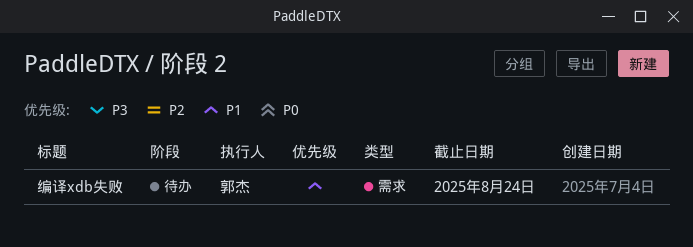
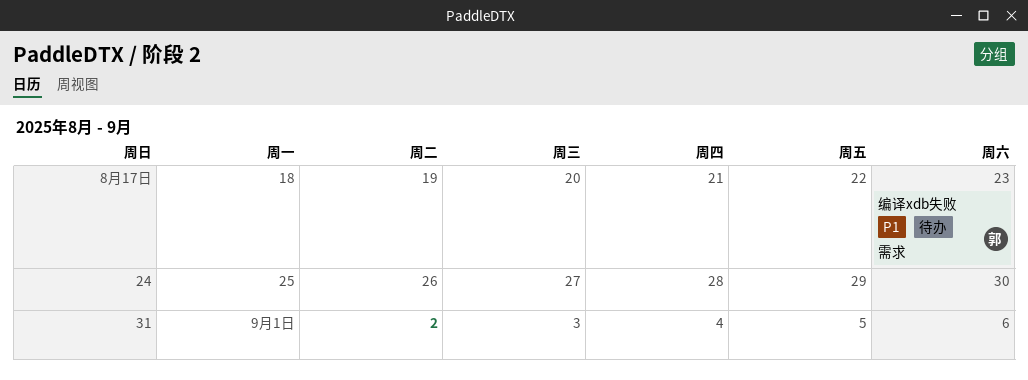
编译xdb失败, due: Aug 24 -> Aug 23

